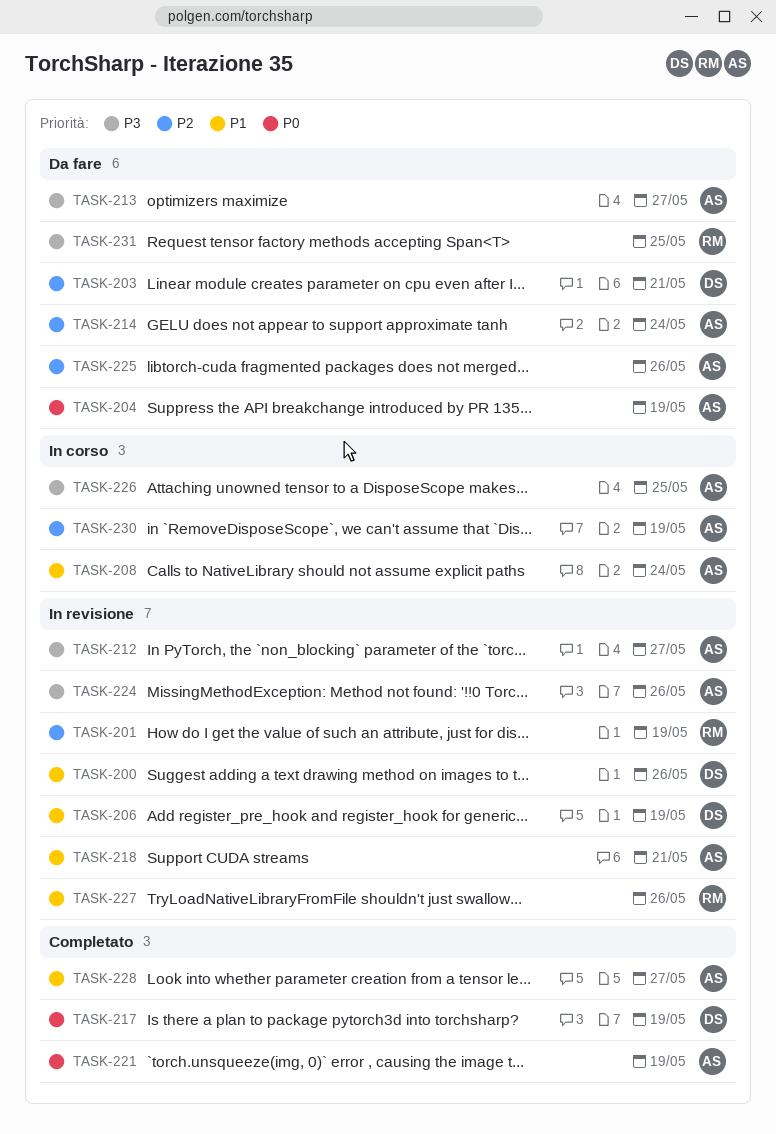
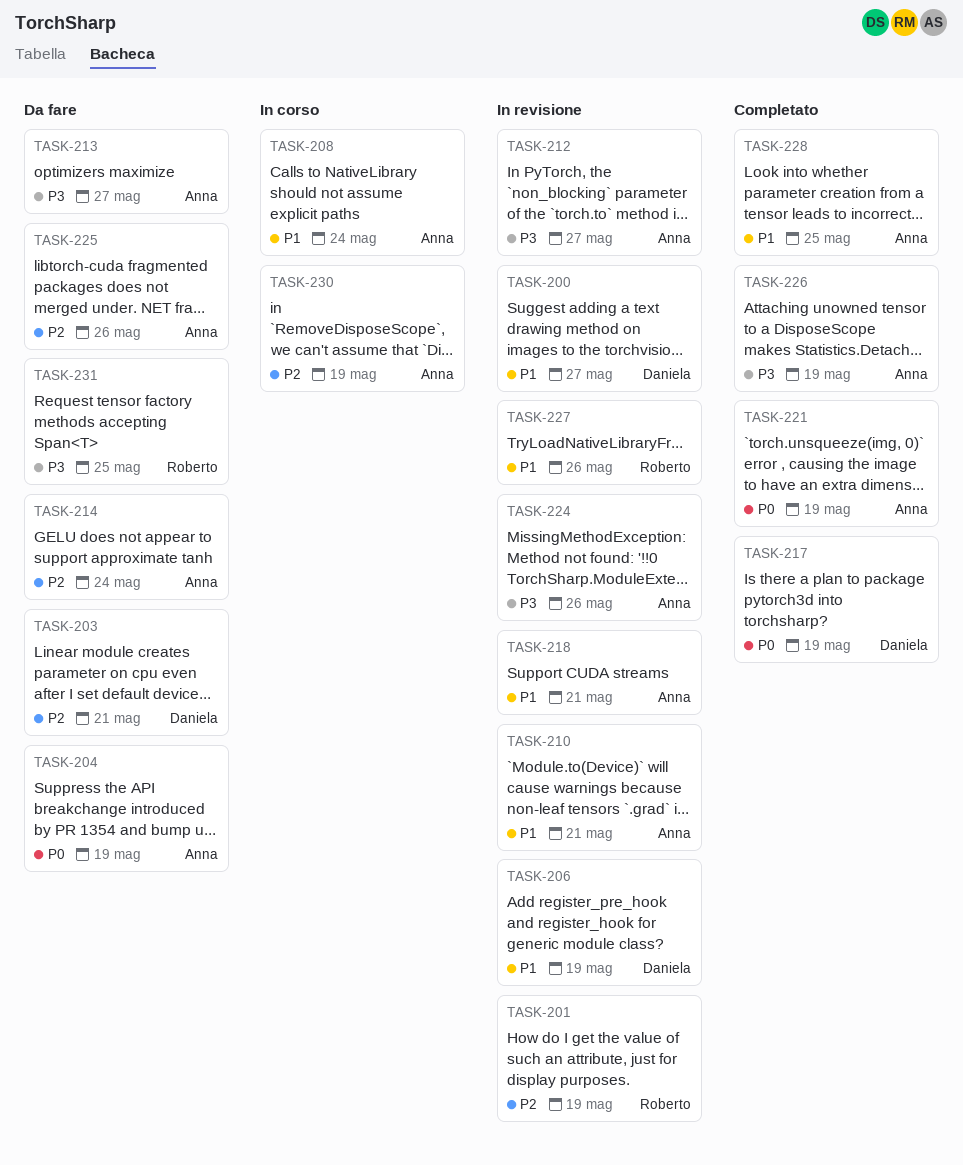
TASK-200, due: May 26 -> May 27
TASK-210: none -> present
TASK-226, status: In corso -> Completato
TASK-226, due: May 25 -> May 19
TASK-228, due: May 27 -> May 25

